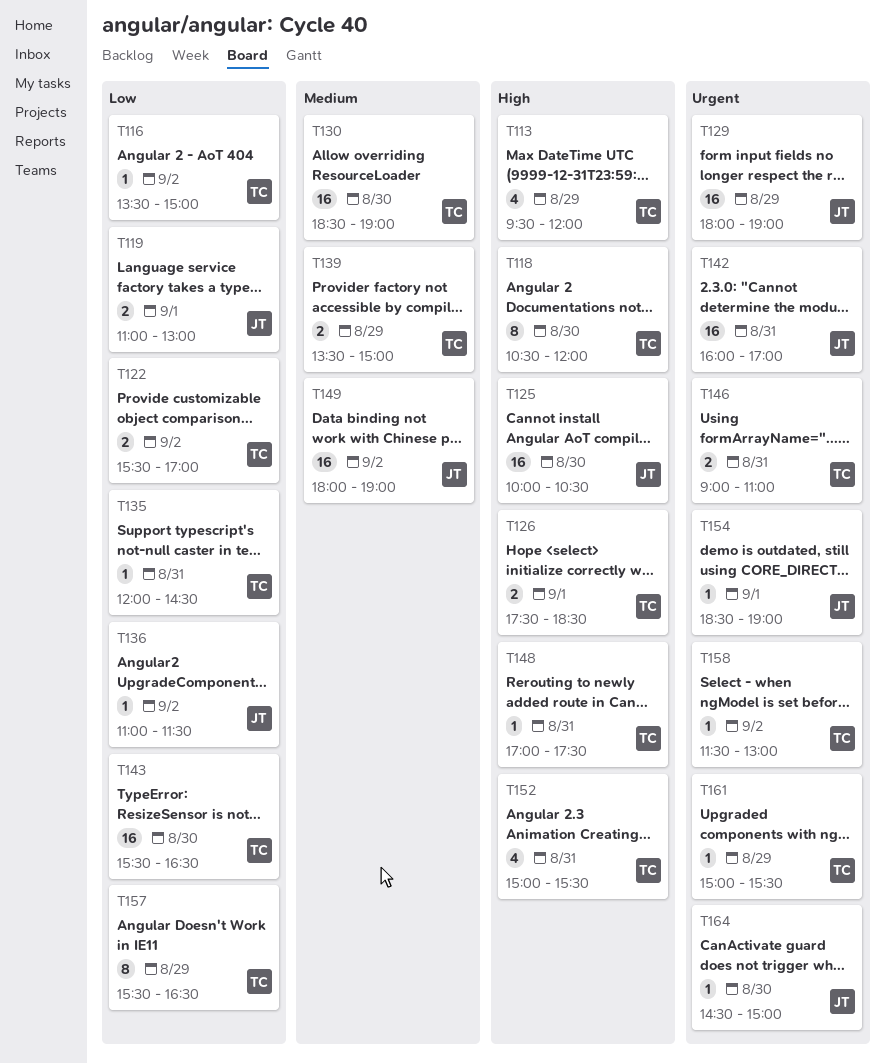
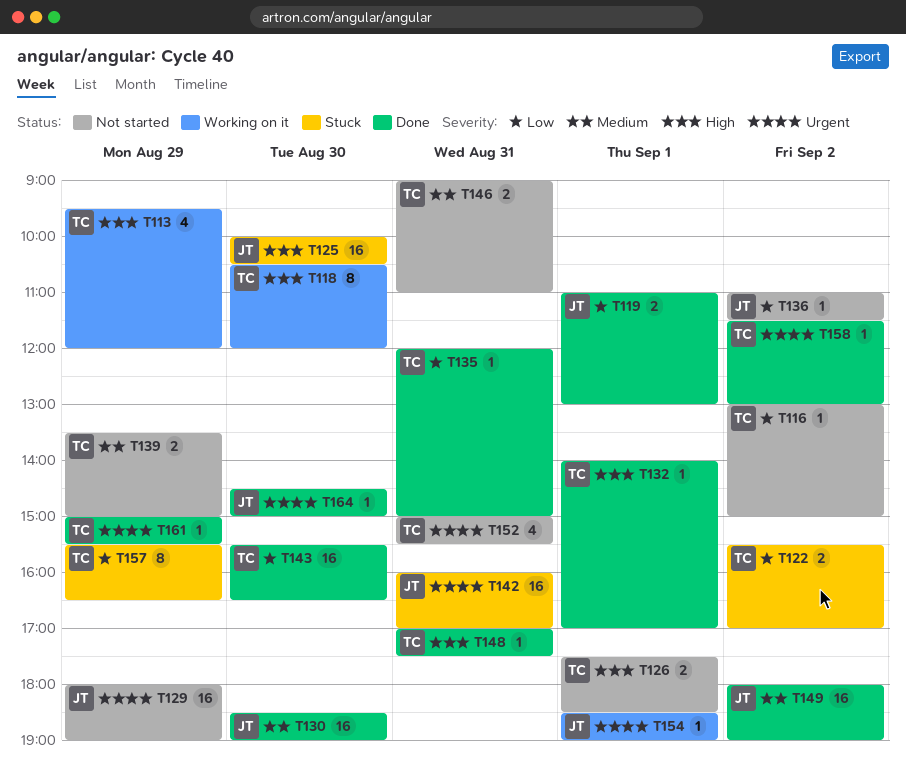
T116, begins: 13:30 -> 13:00
T130, owner: TC -> JT
T132: none -> present
T135, ends: 14:30 -> 15:00
T146, priority: Urgent -> Medium
T152, priority: High -> Urgent

